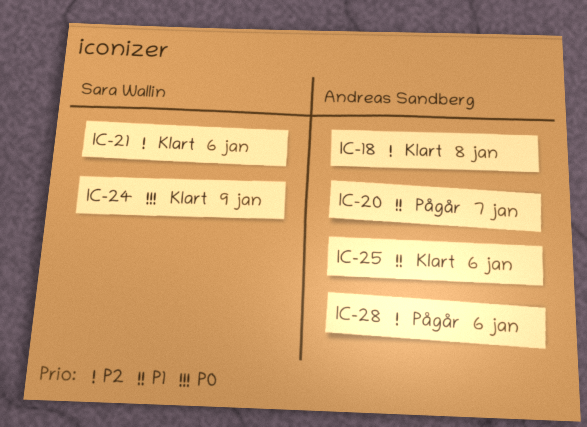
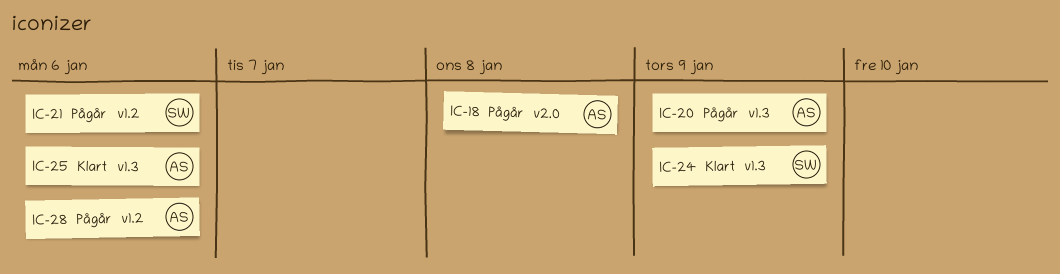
IC-18, status: Klart -> Pågår
IC-20, due: Jan 7 -> Jan 9
IC-21, status: Klart -> Pågår

